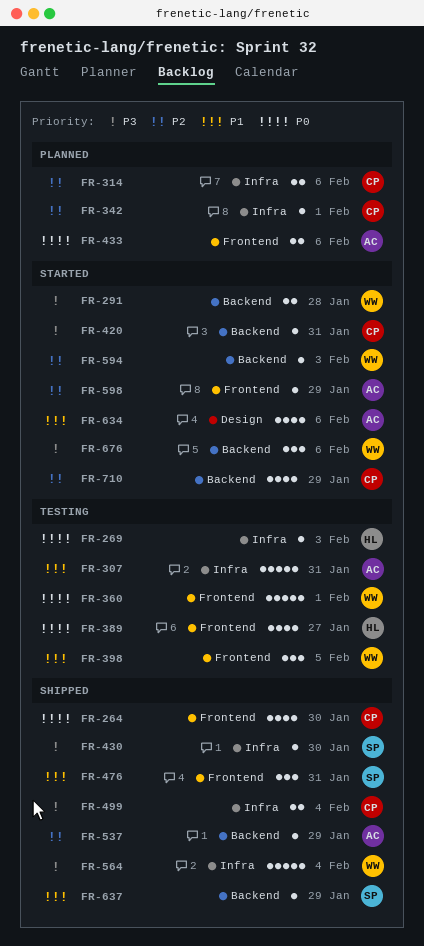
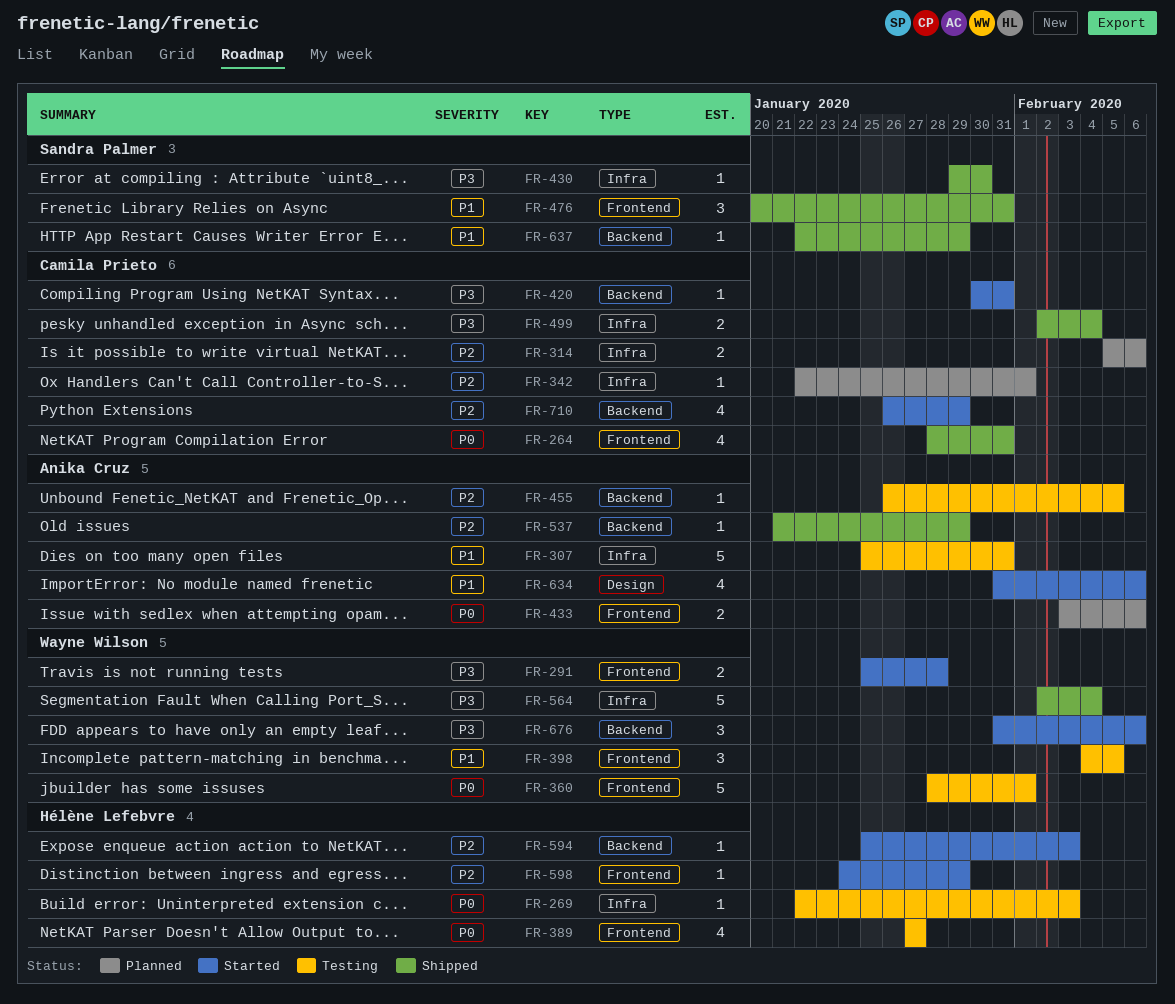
FR-264, due: Jan 30 -> Jan 31
FR-291, label: Backend -> Frontend
FR-455: none -> present
FR-594, owner: Wayne Wilson -> Hélène Lefebvre
FR-598, owner: Anika Cruz -> Hélène Lefebvre

